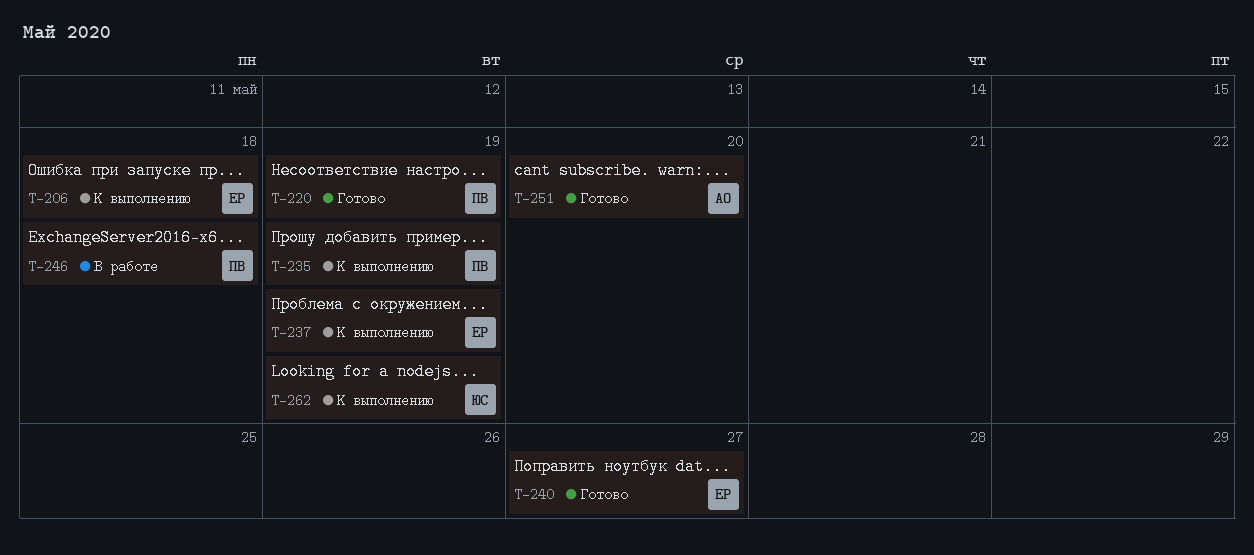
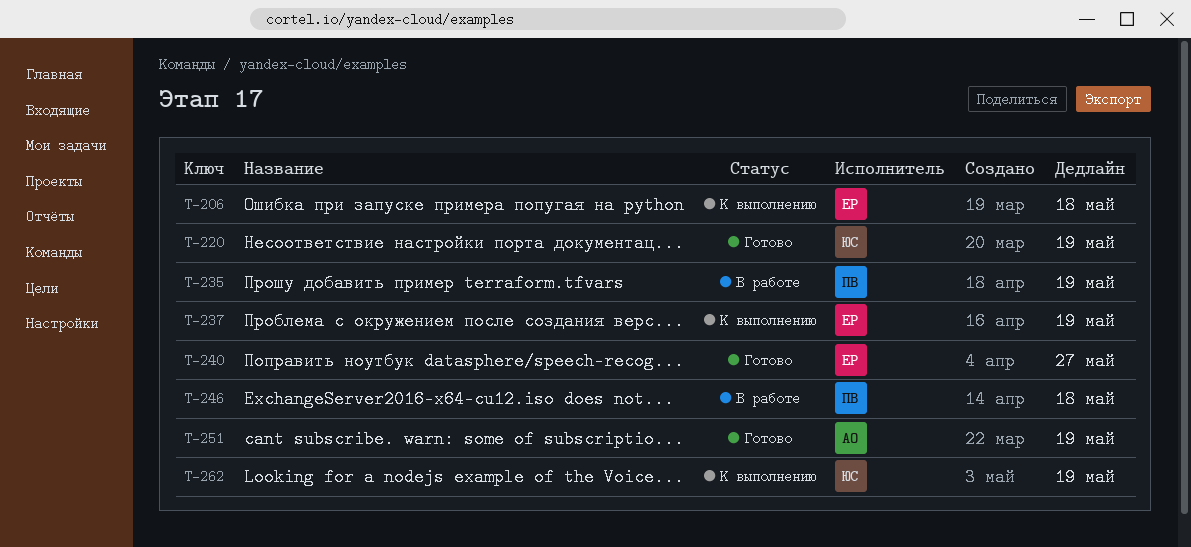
T-220, owner: ПВ -> ЮС
T-235, status: К выполнению -> В работе
T-251, due: May 20 -> May 19

